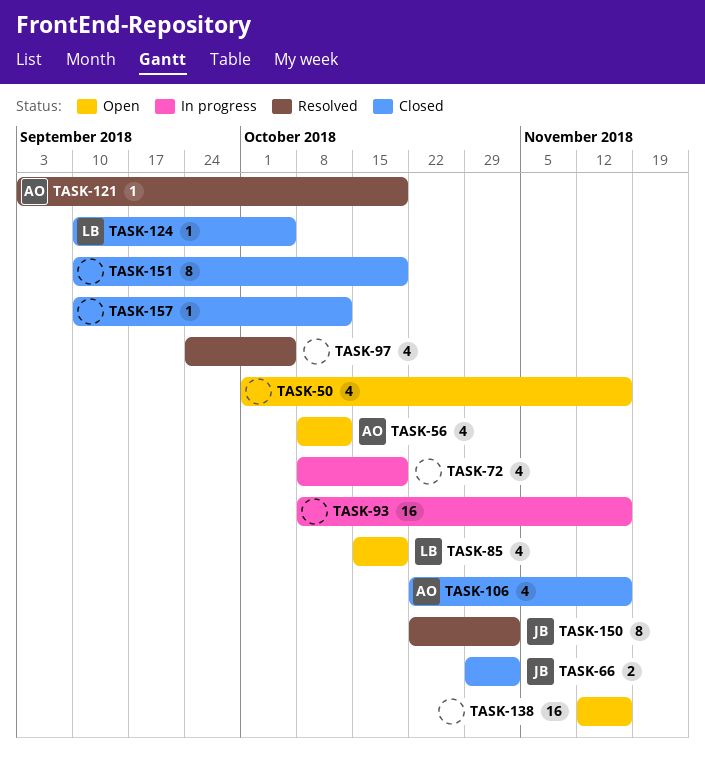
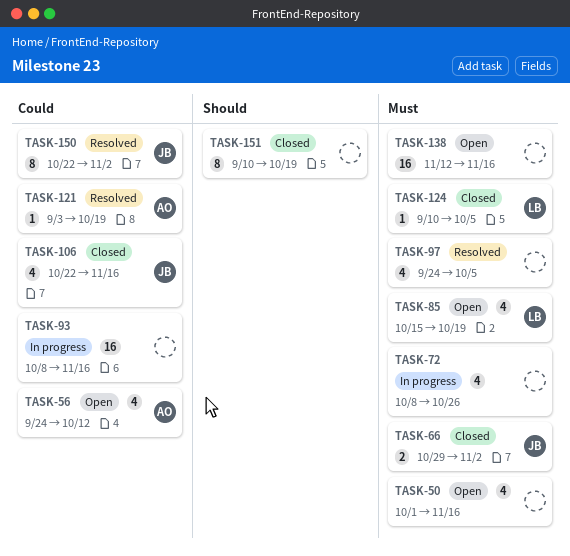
TASK-56, start: Oct 8 -> Sep 24
TASK-72, due: Oct 19 -> Oct 26
TASK-106, owner: AO -> JB
TASK-157: present -> none

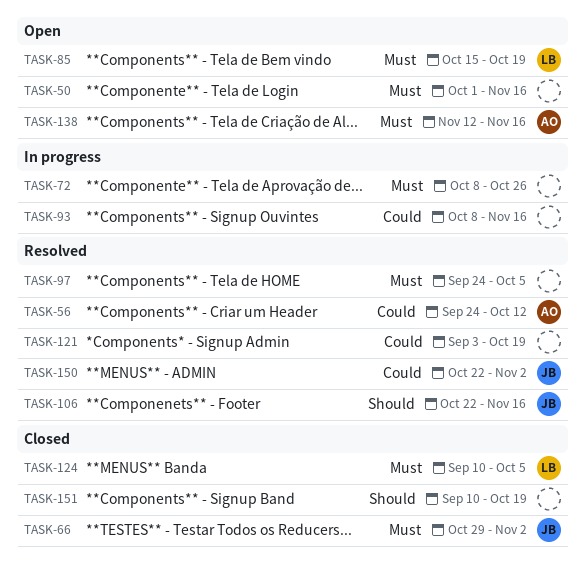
TASK-56, status: Open -> Resolved
TASK-106, status: Closed -> Resolved
TASK-106, priority: Could -> Should
TASK-121, owner: AO -> none
TASK-138, owner: none -> AO

